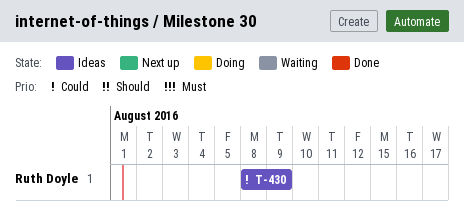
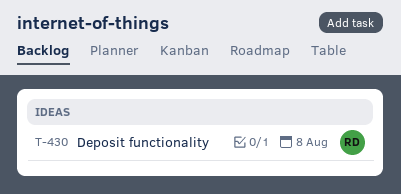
T-430, due: Aug 9 -> Aug 8

